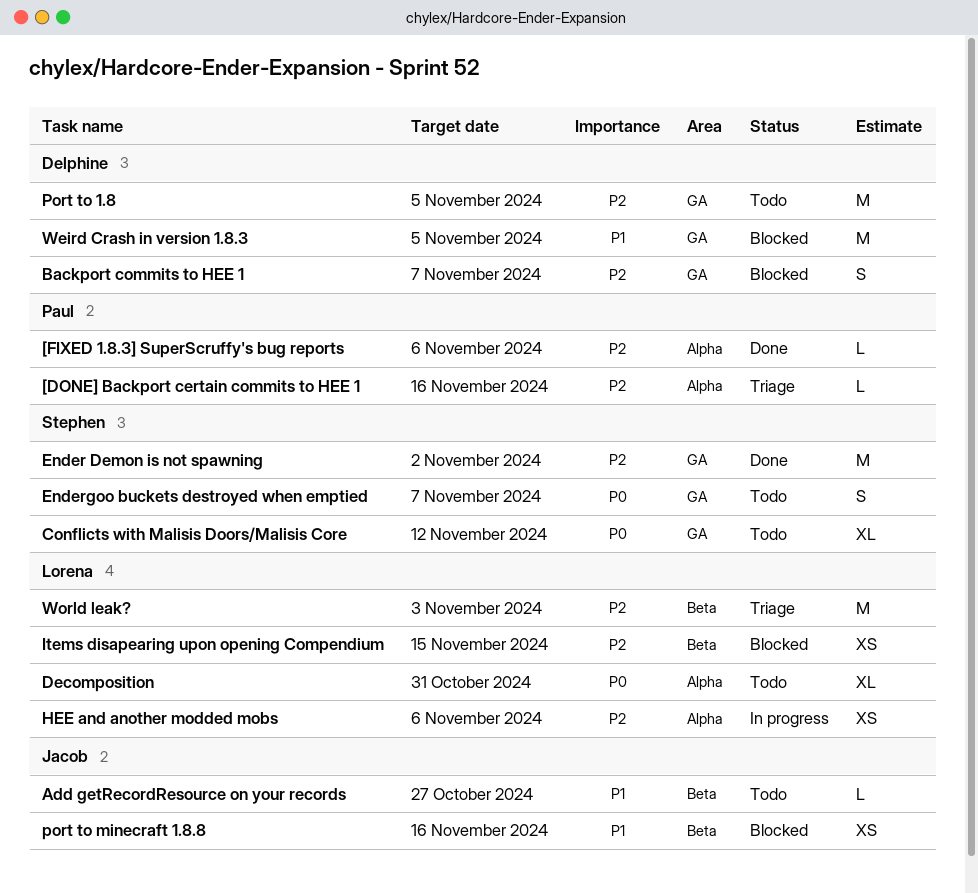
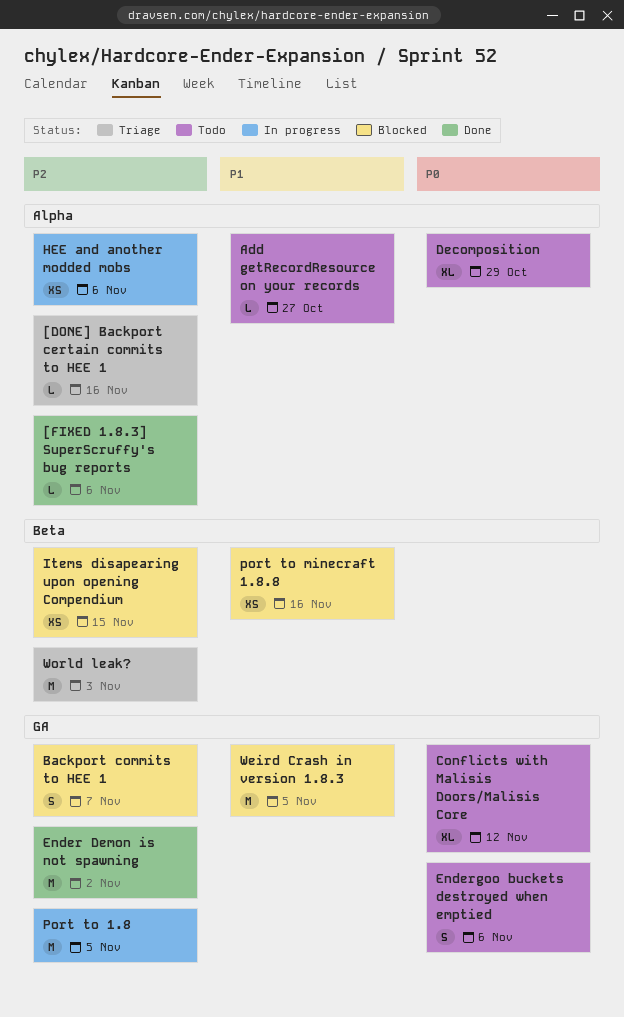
Add getRecordResource on your records, label: Beta -> Alpha
Decomposition, due: Oct 31 -> Oct 29
Endergoo buckets destroyed when emptied, due: Nov 7 -> Nov 6
Port to 1.8, status: Todo -> In progress

